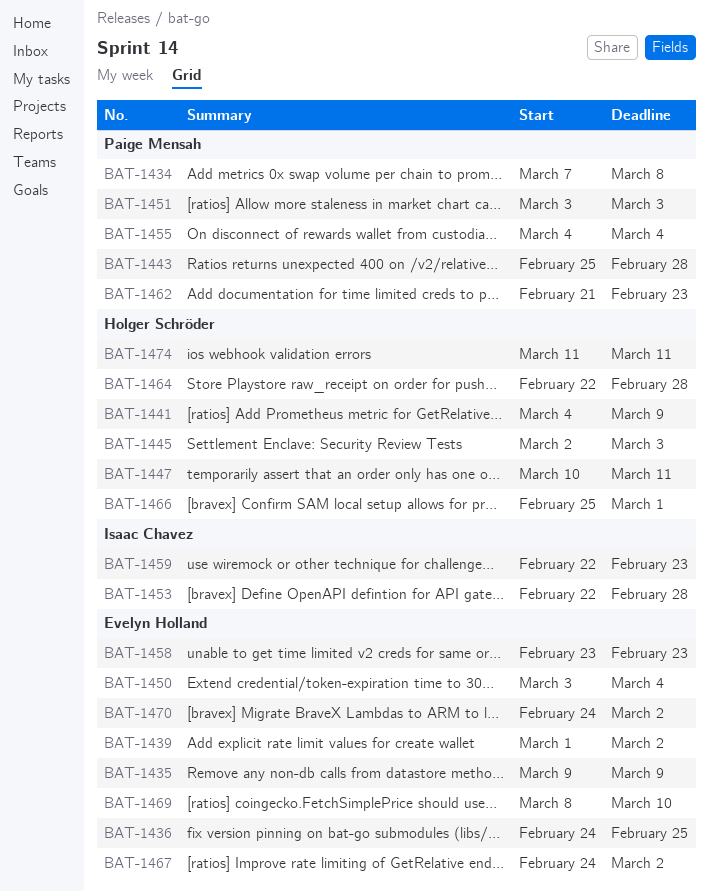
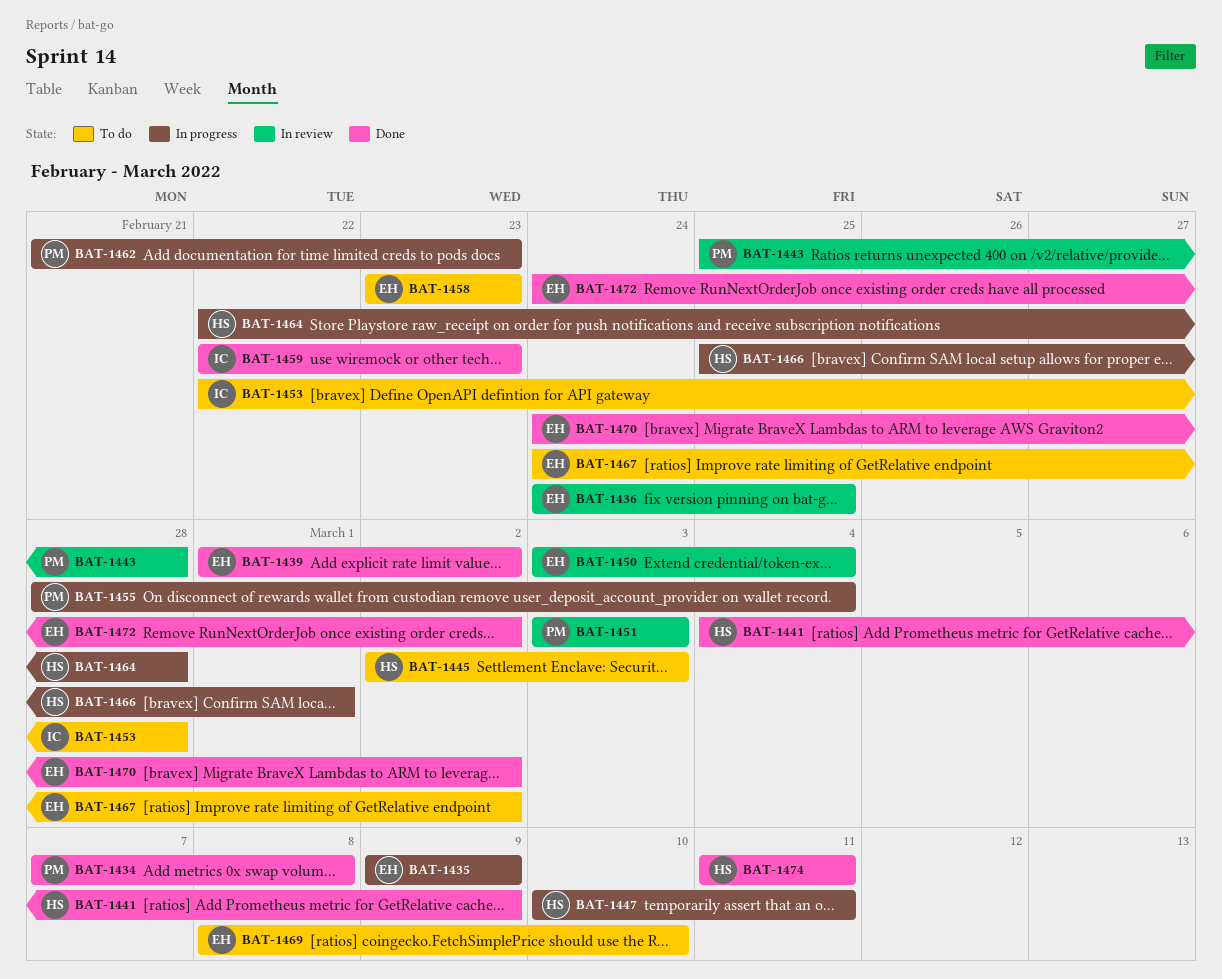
BAT-1455, start: Mar 4 -> Feb 28
BAT-1472: none -> present

